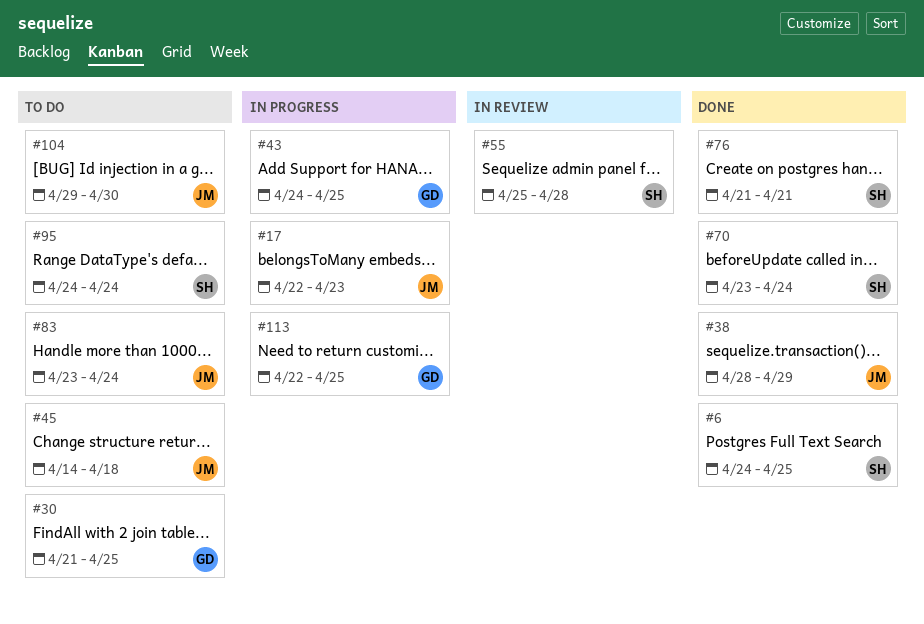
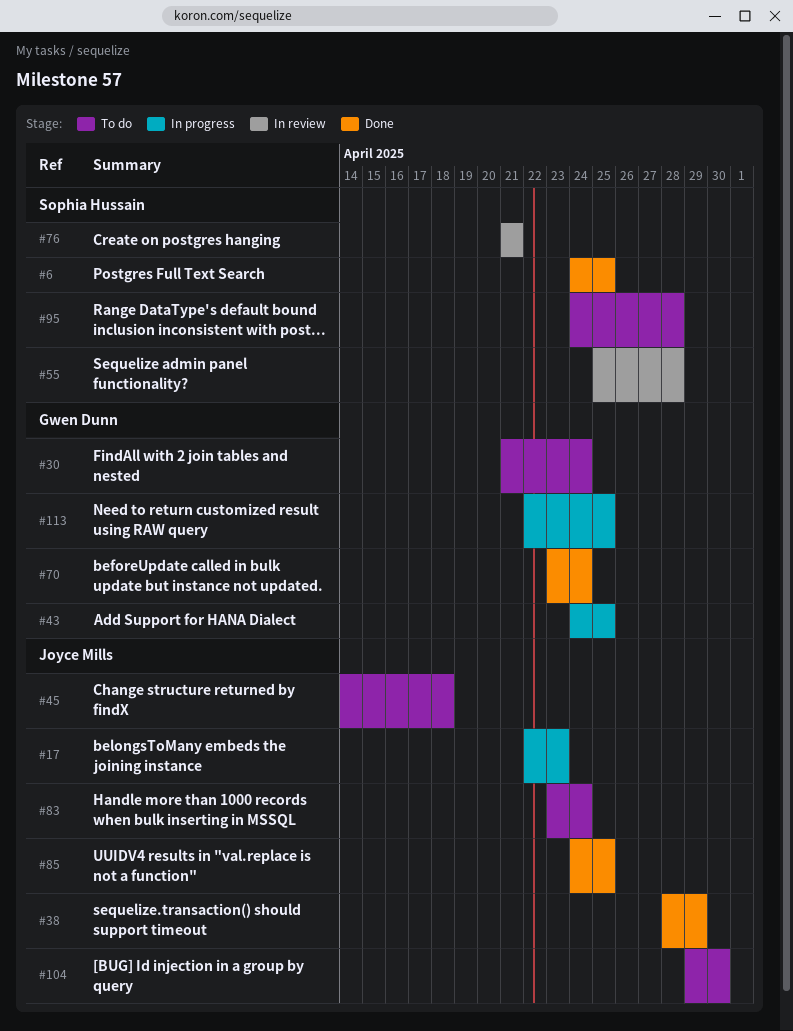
#30, due: Apr 25 -> Apr 24
#70, owner: Sophia Hussain -> Gwen Dunn
#76, status: Done -> In review
#85: none -> present
#95, due: Apr 24 -> Apr 28

